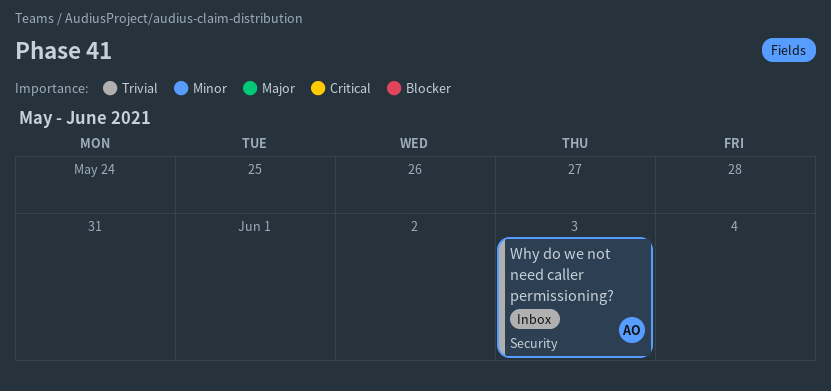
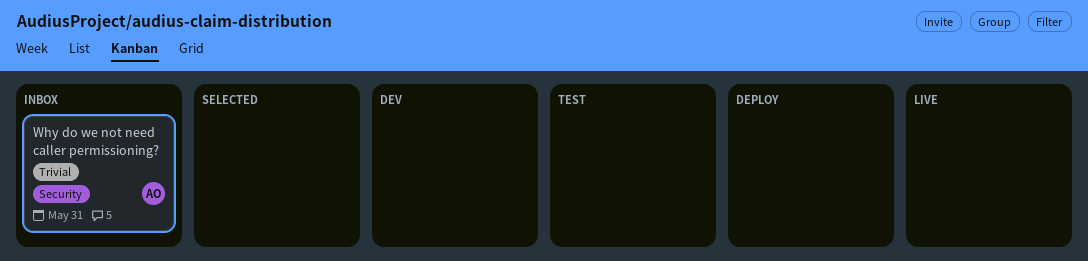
Why do we not need caller permissioning?, due: Jun 3 -> May 31

